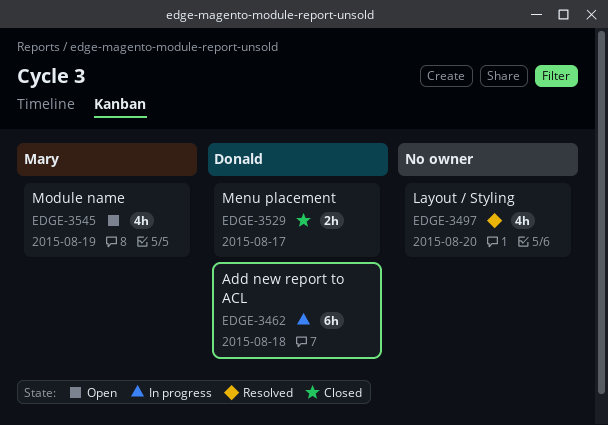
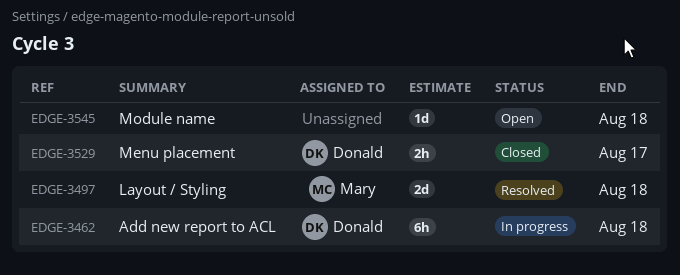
EDGE-3497, owner: none -> Mary
EDGE-3497, estimate: 4h -> 2d
EDGE-3497, due: Aug 20 -> Aug 18
EDGE-3545, owner: Mary -> none
EDGE-3545, estimate: 4h -> 1d
EDGE-3545, due: Aug 19 -> Aug 18

